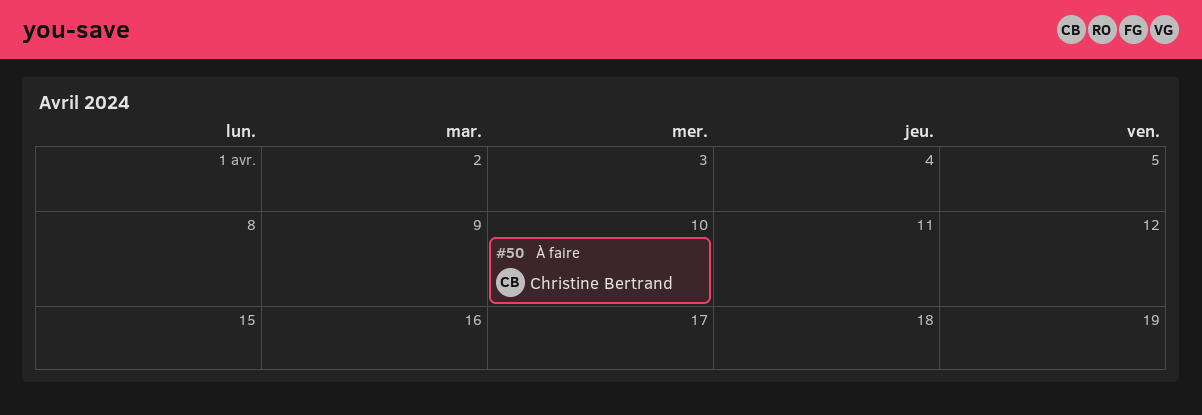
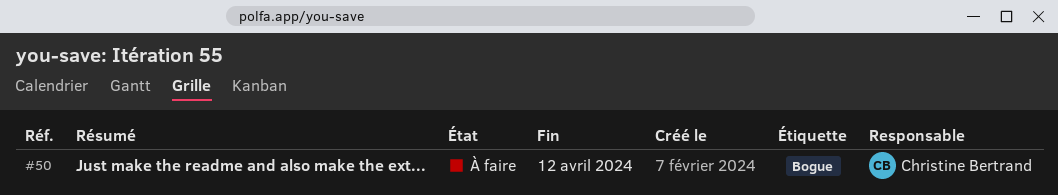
#50, due: Apr 10 -> Apr 12

